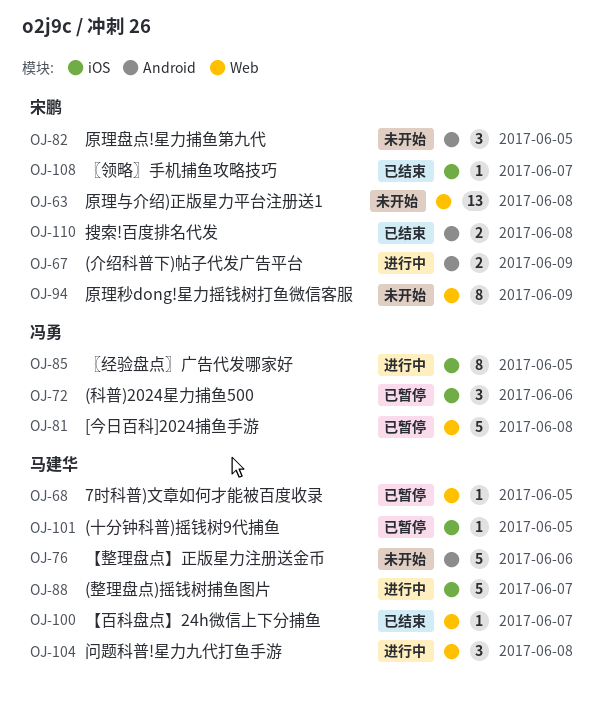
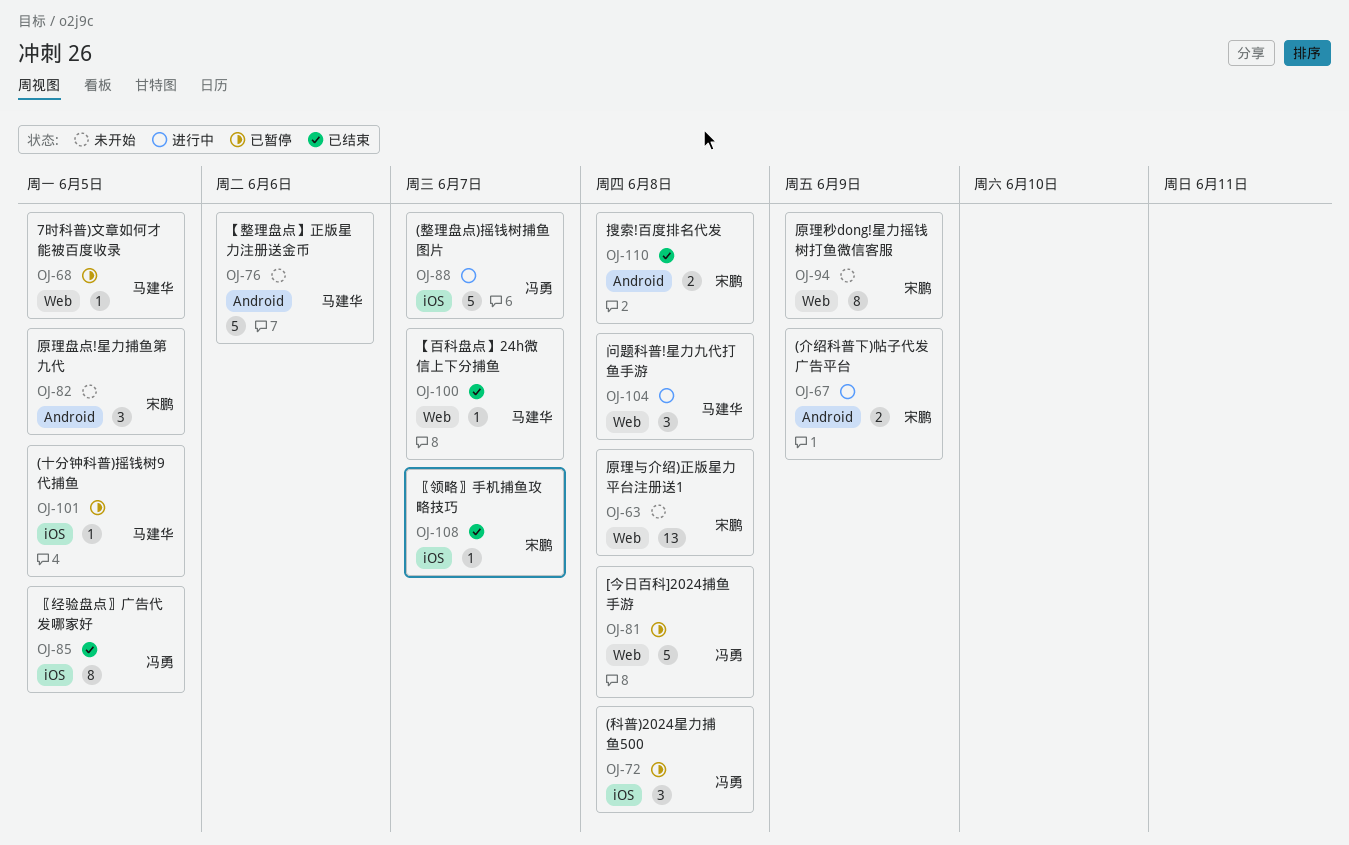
OJ-72, due: Jun 6 -> Jun 8
OJ-85, status: 进行中 -> 已结束
OJ-88, owner: 马建华 -> 冯勇

